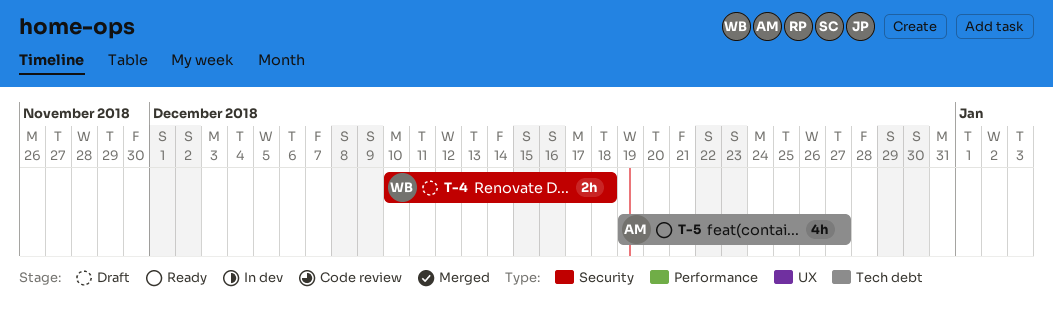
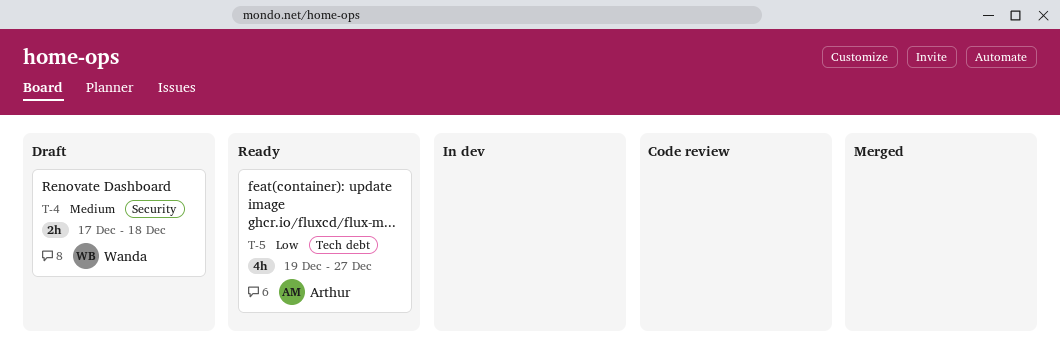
T-4, start: Dec 10 -> Dec 17

